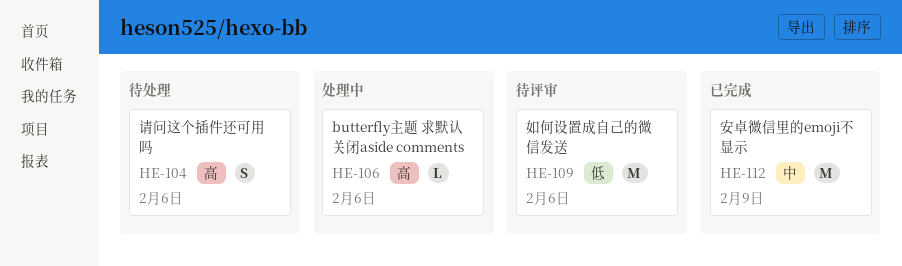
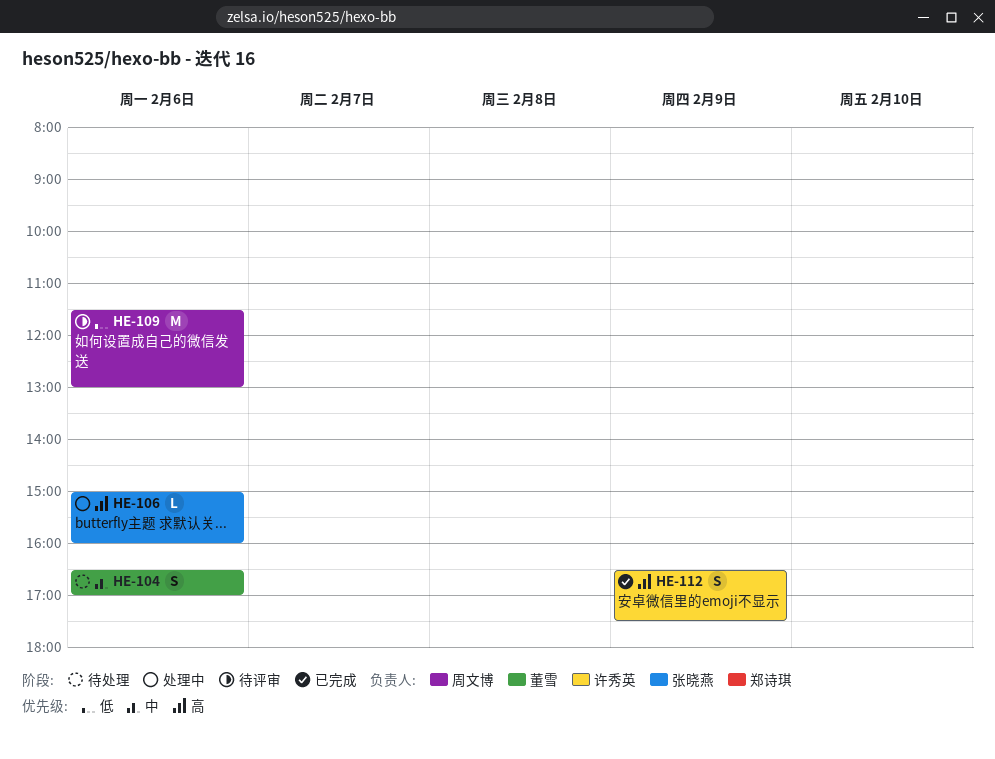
HE-104, priority: 高 -> 中
HE-112, priority: 中 -> 高
HE-112, estimate: M -> S

